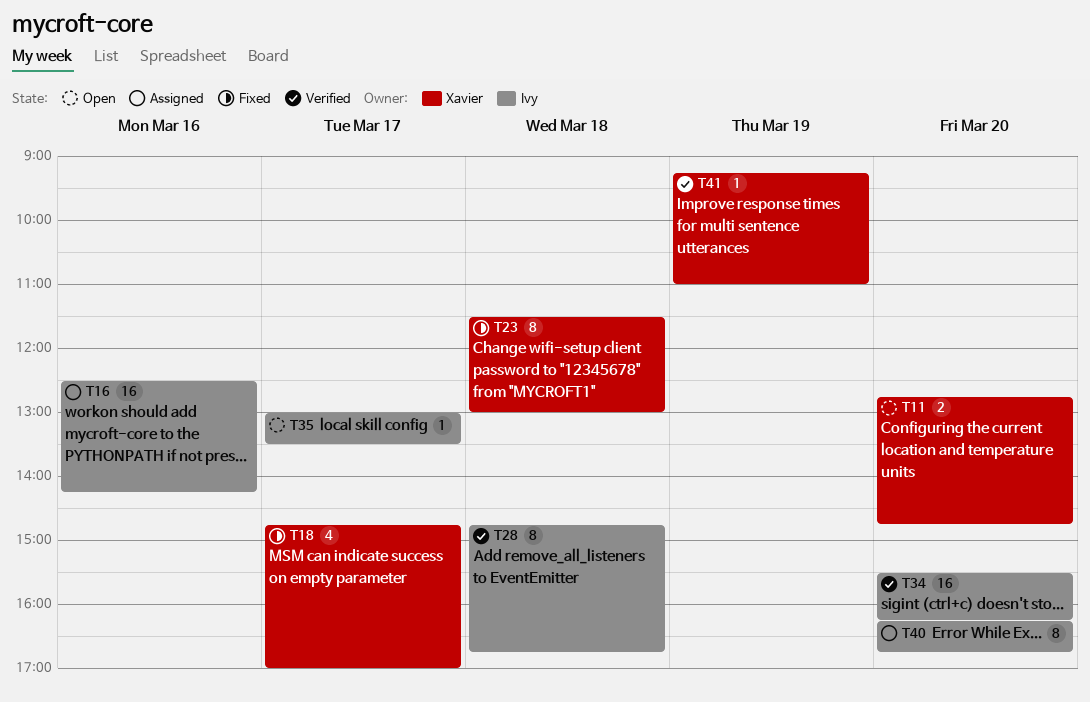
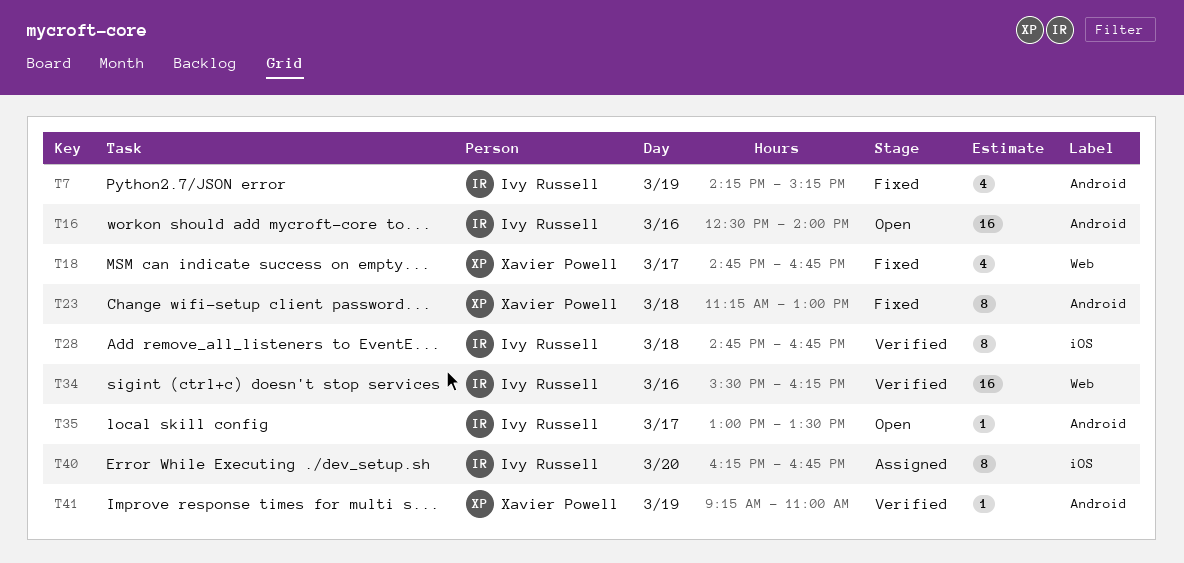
T7: none -> present
T11: present -> none
T16, status: Assigned -> Open
T16, ends: 14:15 -> 14:00
T18, ends: 17:00 -> 16:45
T23, begins: 11:30 -> 11:15
T34, day: Mar 20 -> Mar 16

